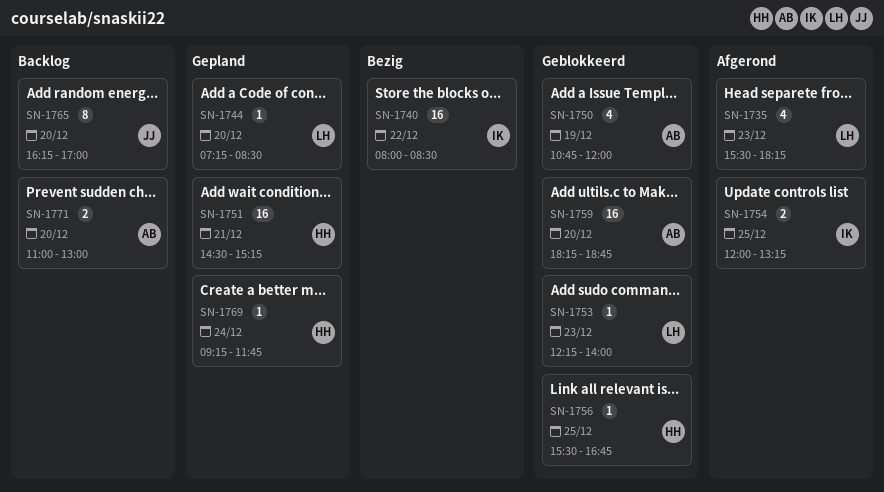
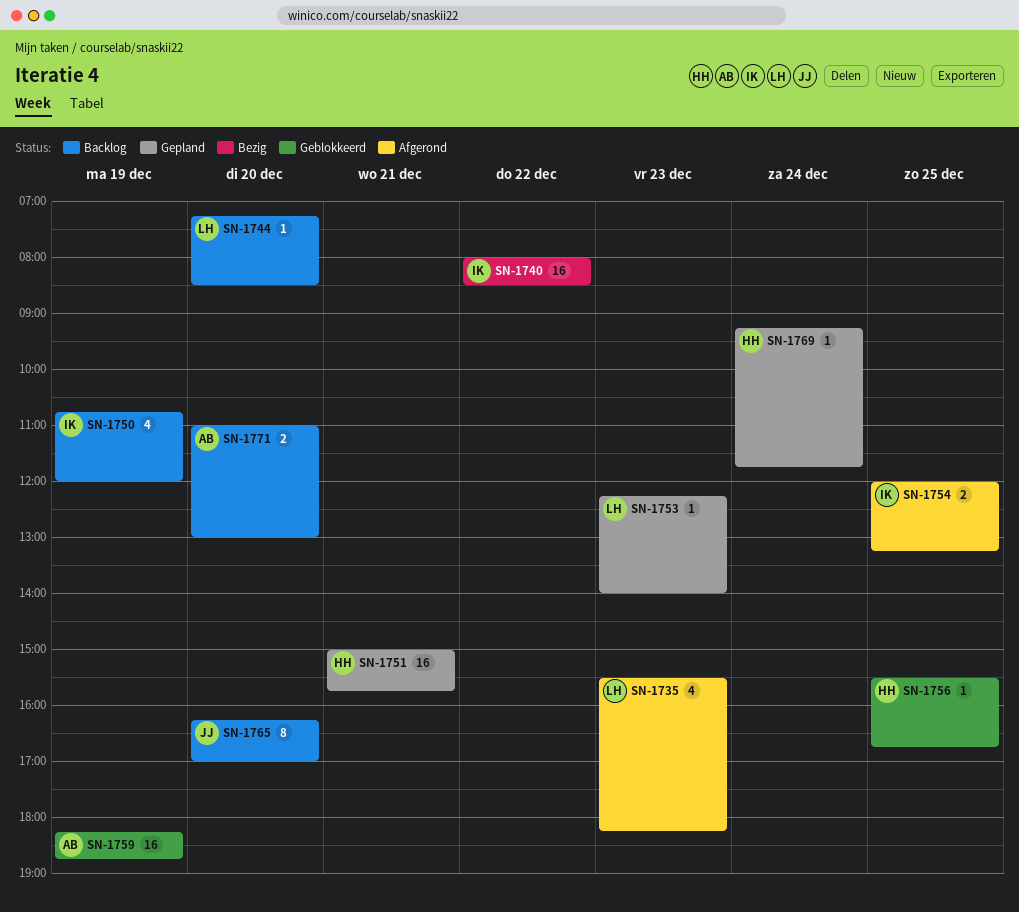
SN-1744, status: Gepland -> Backlog
SN-1750, status: Geblokkeerd -> Backlog
SN-1750, owner: AB -> IK
SN-1751, begins: 14:30 -> 15:00
SN-1751, ends: 15:15 -> 15:45
SN-1753, status: Geblokkeerd -> Gepland
SN-1759, day: Dec 20 -> Dec 19

